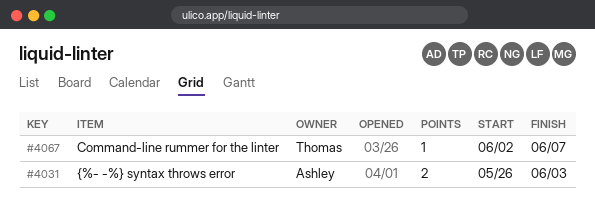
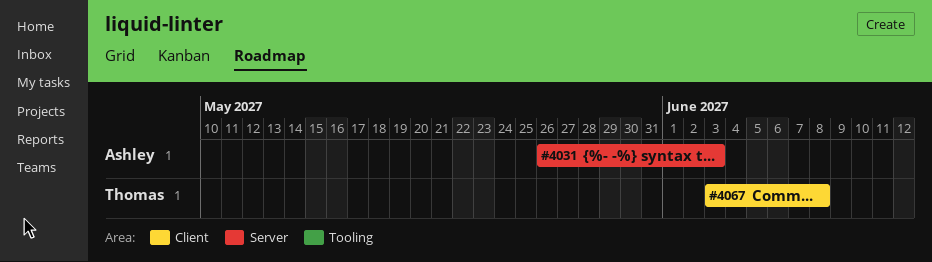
#4067, start: Jun 2 -> Jun 3
#4067, due: Jun 7 -> Jun 8

